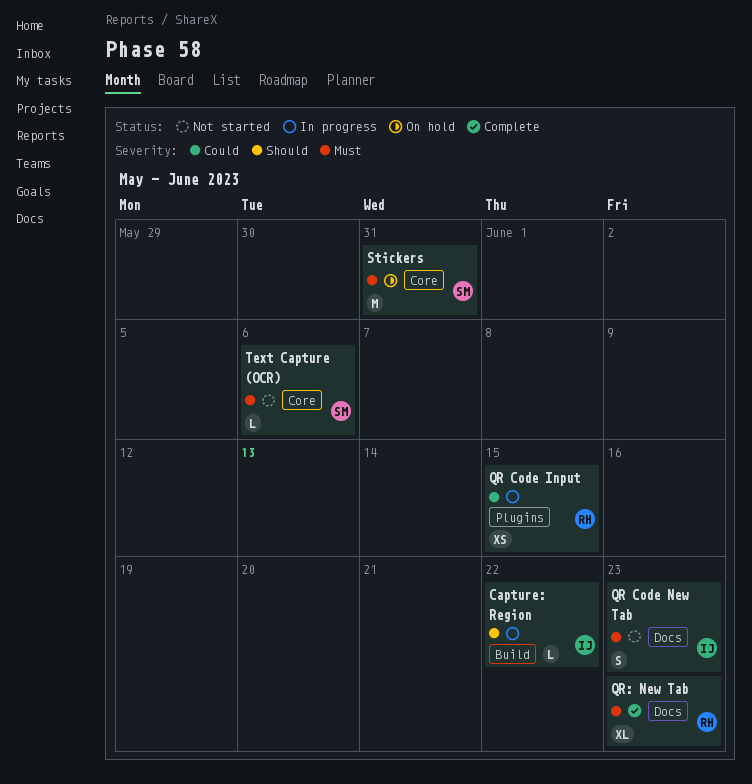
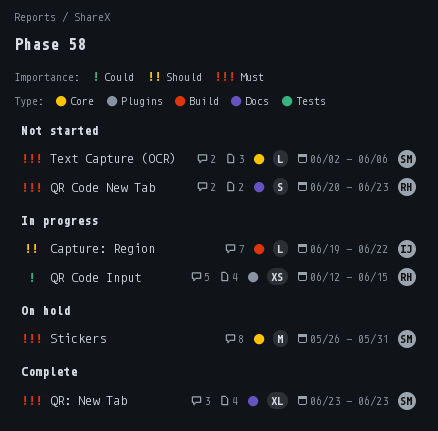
QR Code New Tab, owner: IJ -> RH
QR: New Tab, owner: RH -> SM

